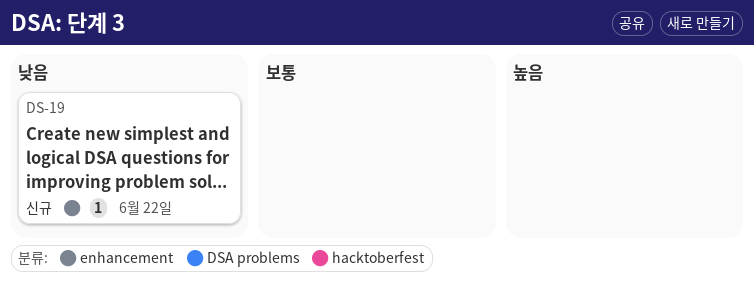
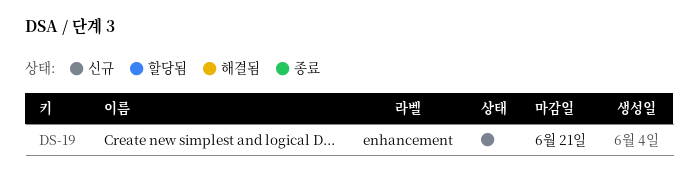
DS-19, due: Jun 22 -> Jun 21

